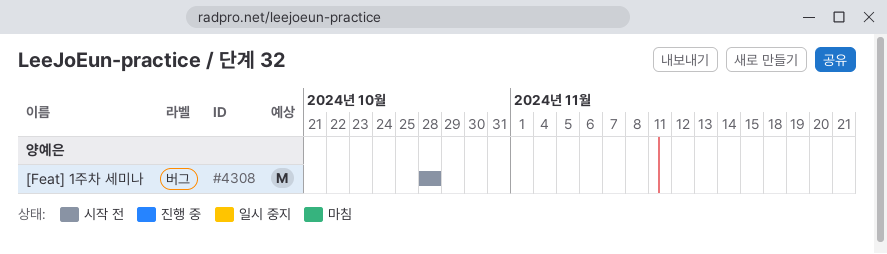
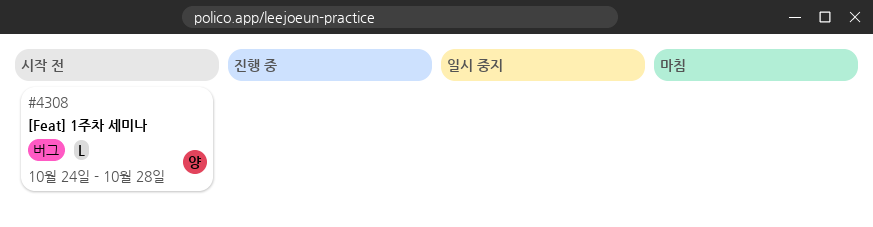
#4308, estimate: M -> L
#4308, start: Oct 28 -> Oct 24

